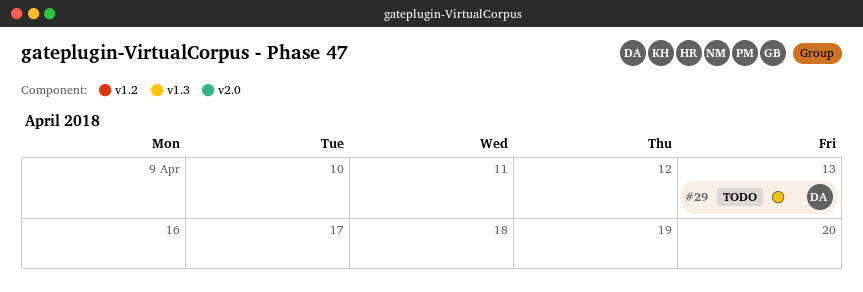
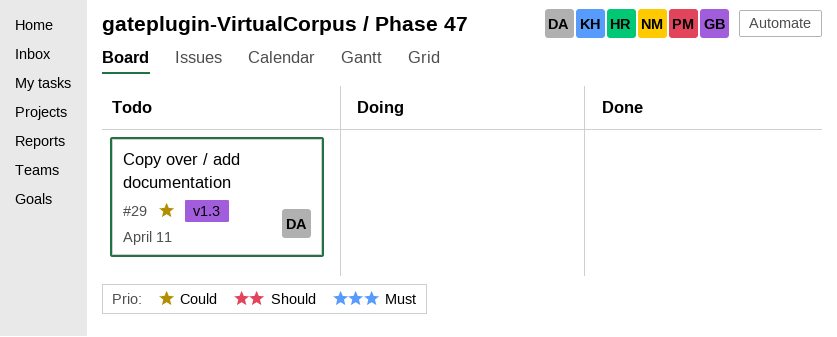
#29, due: Apr 13 -> Apr 11

